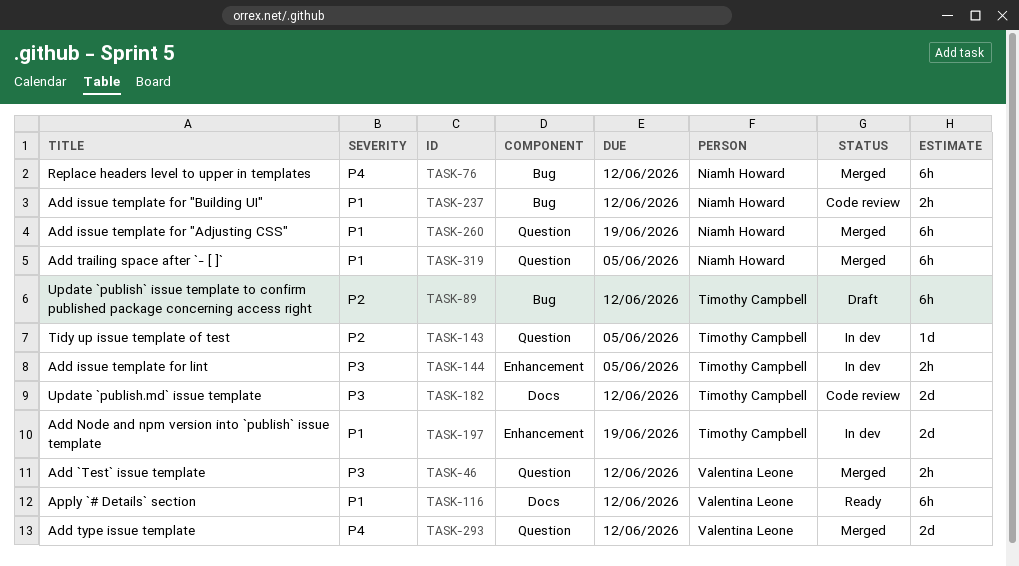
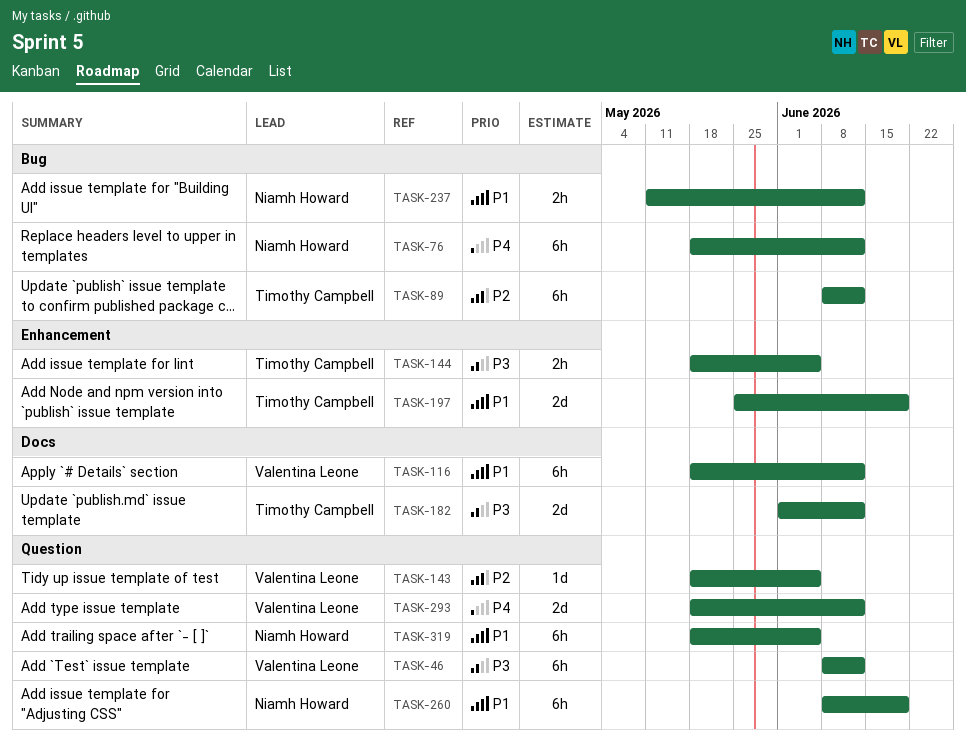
TASK-46, estimate: 2h -> 6h
TASK-143, owner: Timothy Campbell -> Valentina Leone

